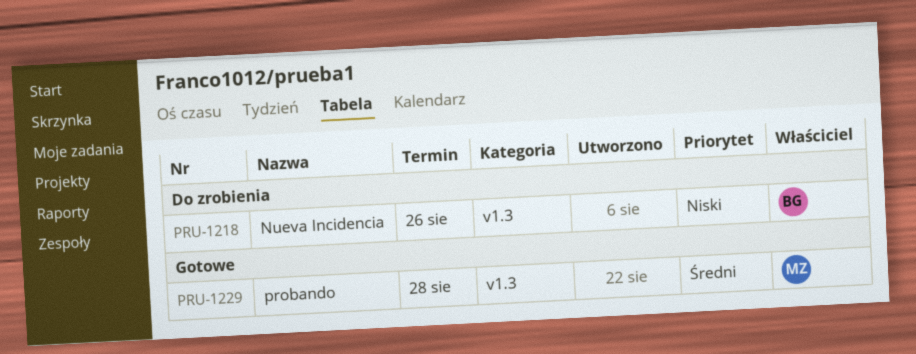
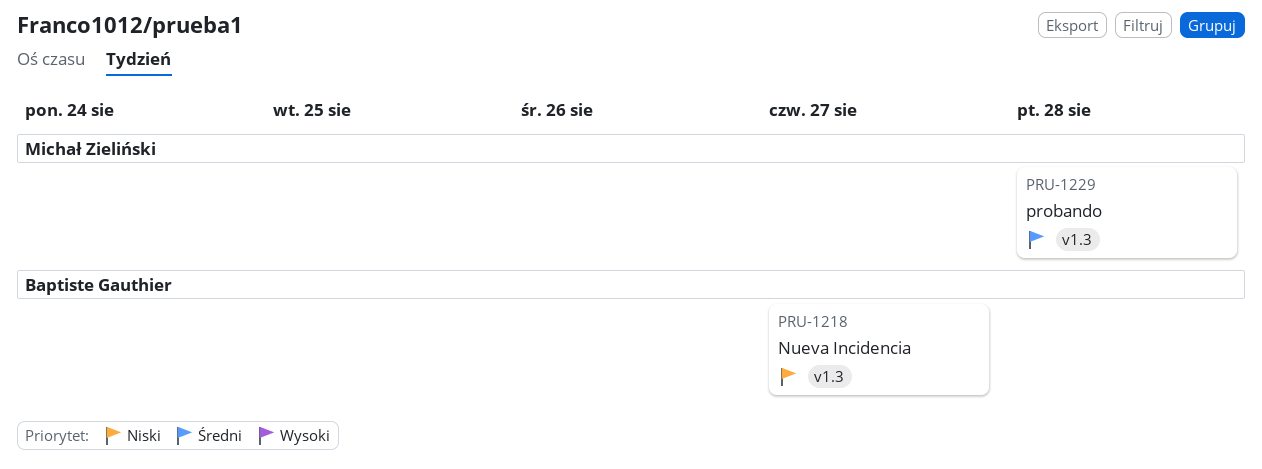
PRU-1218, due: Aug 26 -> Aug 27

